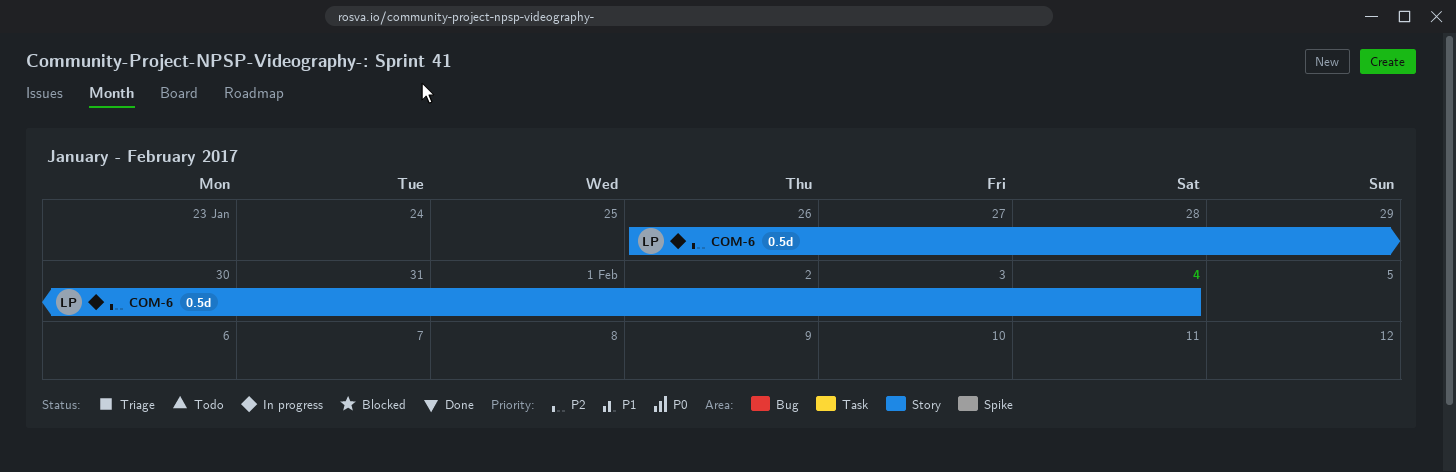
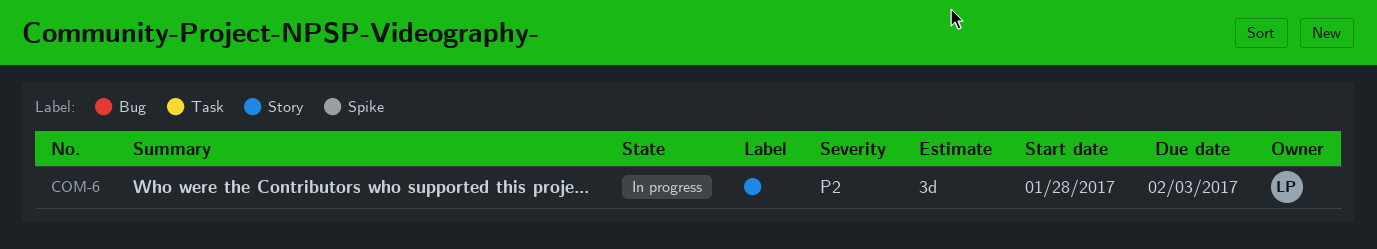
COM-6, estimate: 0.5d -> 3d
COM-6, start: Jan 26 -> Jan 28
COM-6, due: Feb 4 -> Feb 3

